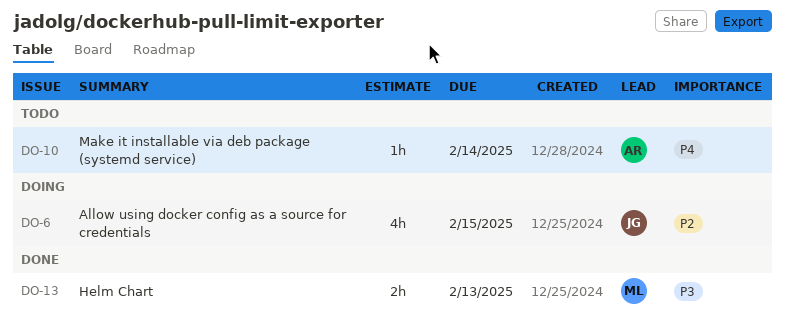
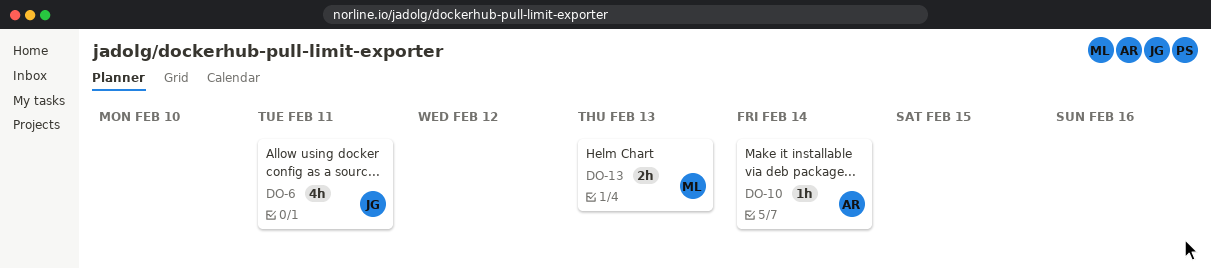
DO-6, due: Feb 15 -> Feb 11

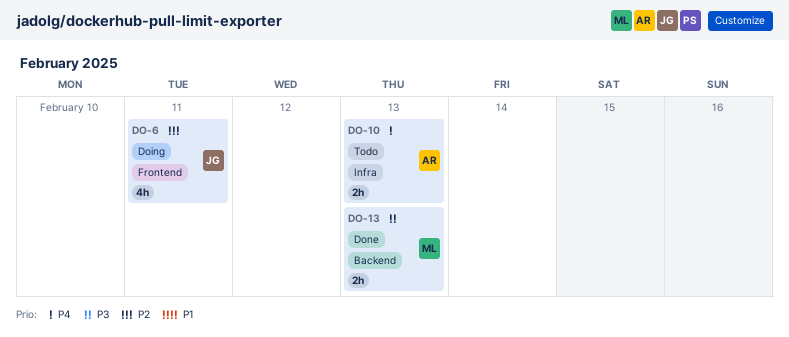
DO-10, estimate: 1h -> 2h
DO-10, due: Feb 14 -> Feb 13

